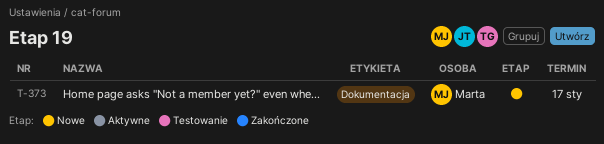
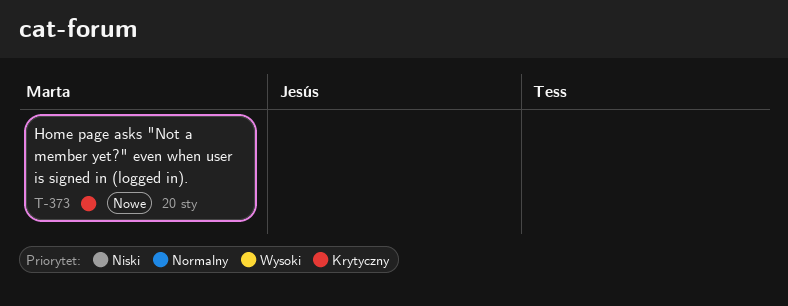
T-373, due: Jan 17 -> Jan 20

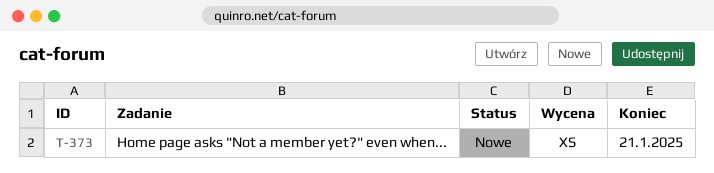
T-373, due: Jan 20 -> Jan 21

